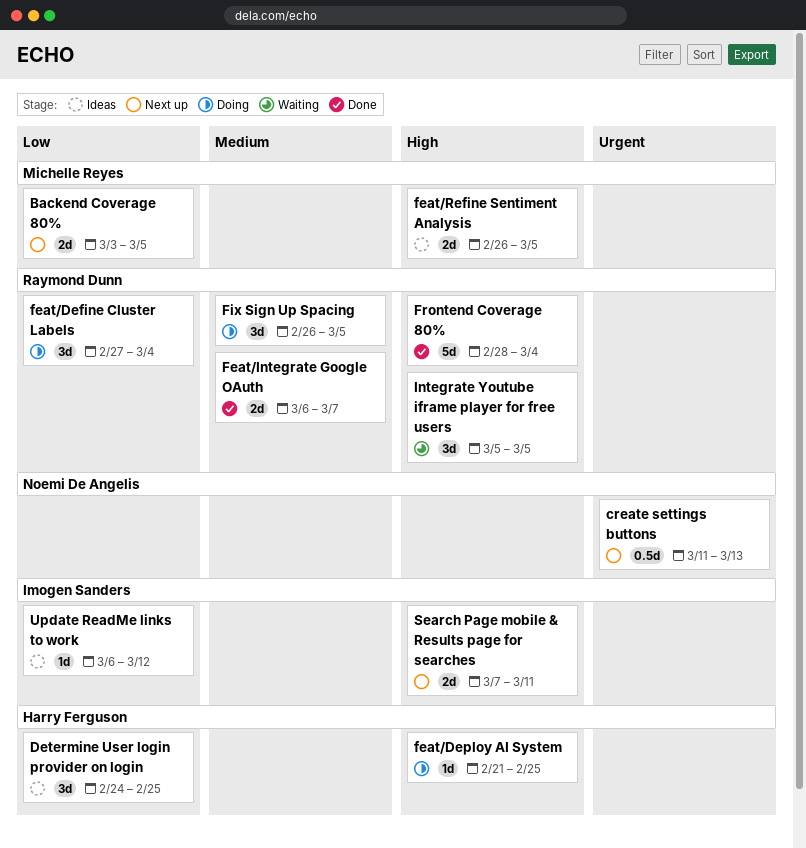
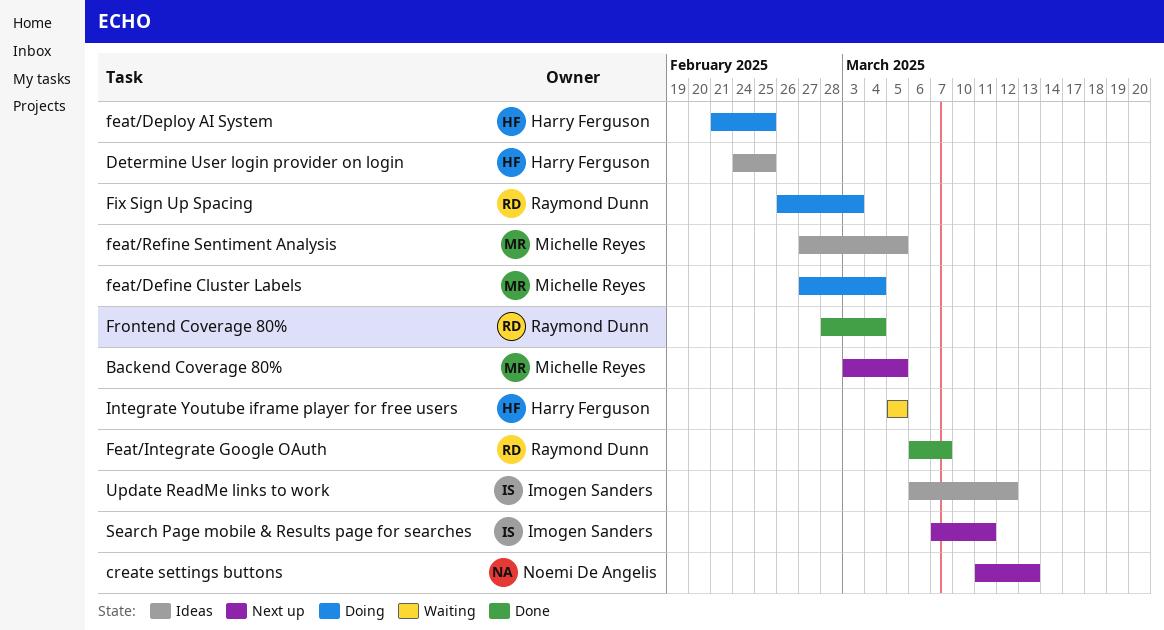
feat/Define Cluster Labels, owner: Raymond Dunn -> Michelle Reyes
feat/Refine Sentiment Analysis, start: Feb 26 -> Feb 27
Fix Sign Up Spacing, due: Mar 5 -> Mar 3
Integrate Youtube iframe player for free users, owner: Raymond Dunn -> Harry Ferguson

